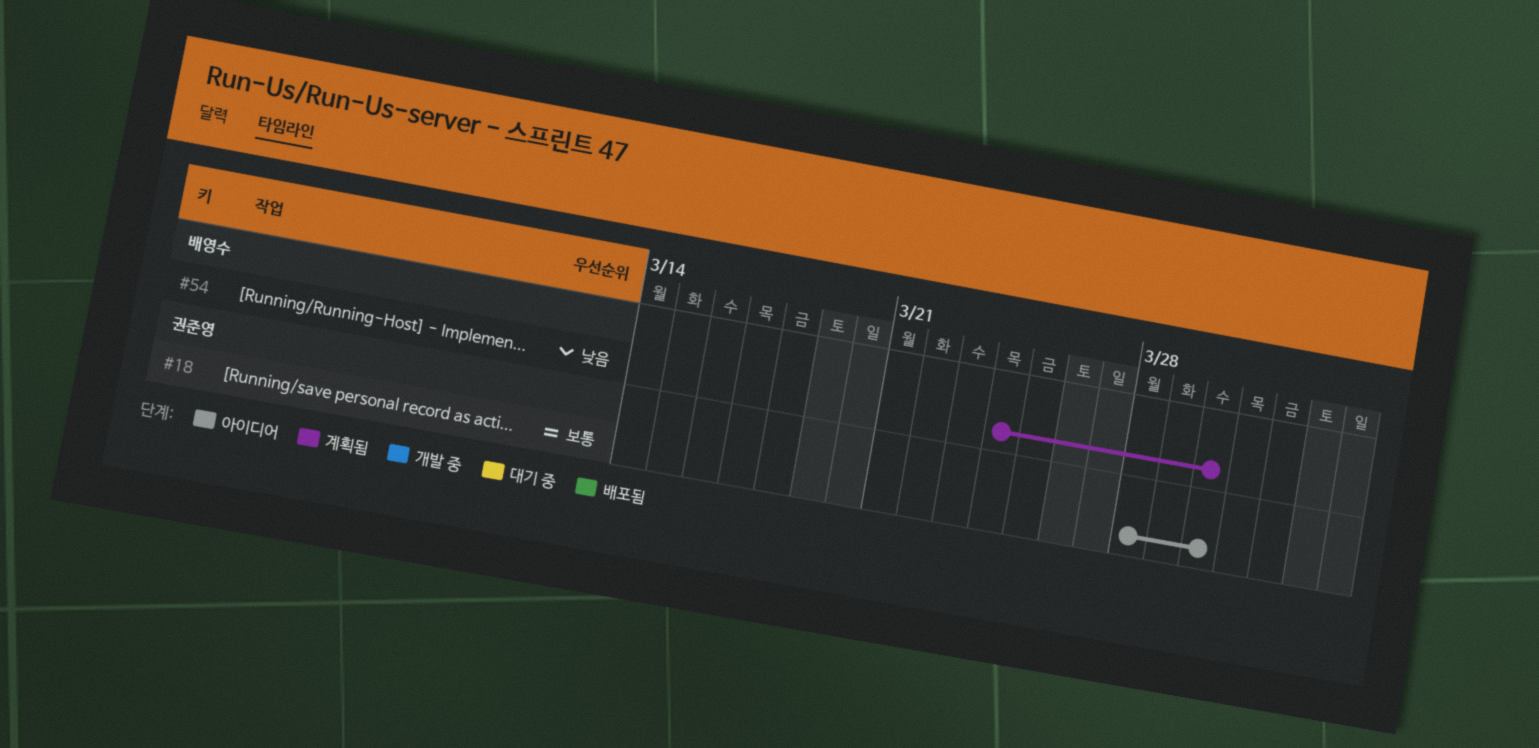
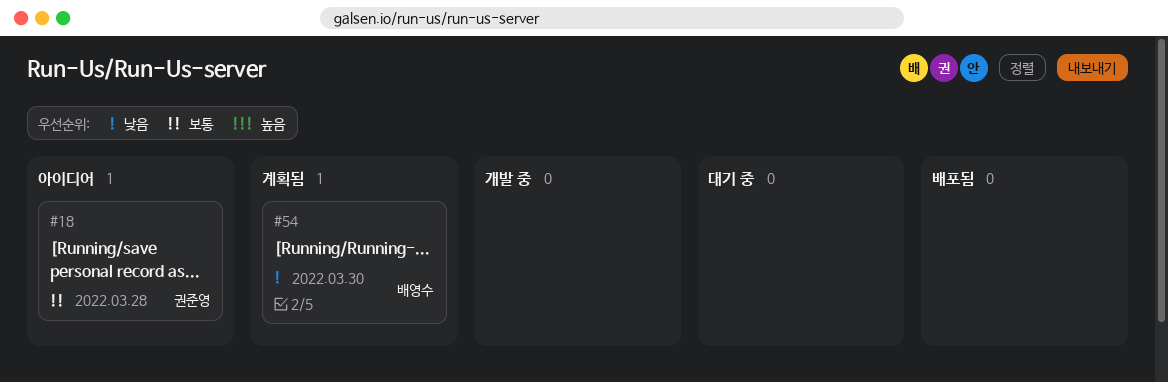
#18, due: Mar 30 -> Mar 28

